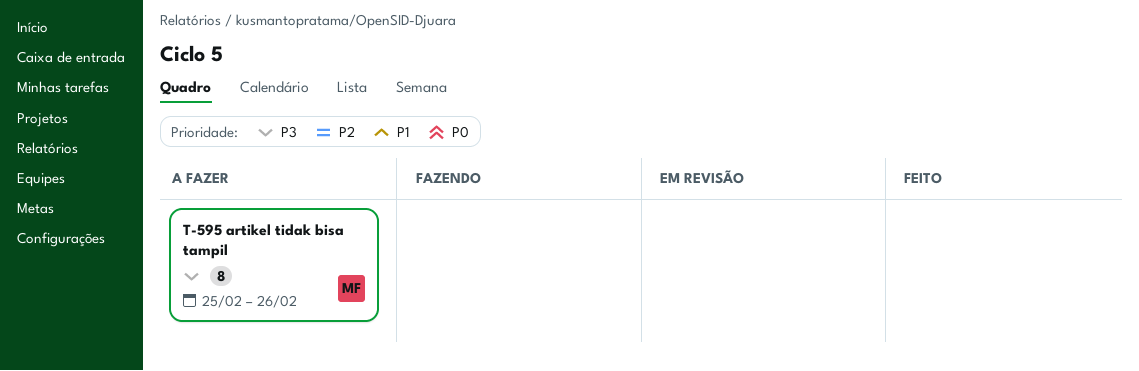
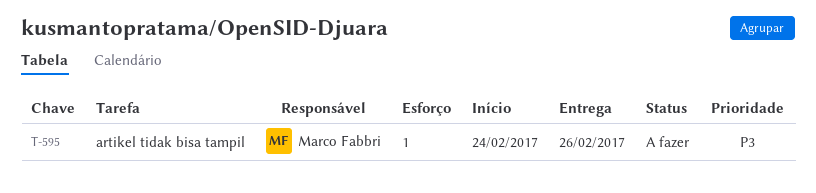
T-595, estimate: 8 -> 1
T-595, start: Feb 25 -> Feb 24

